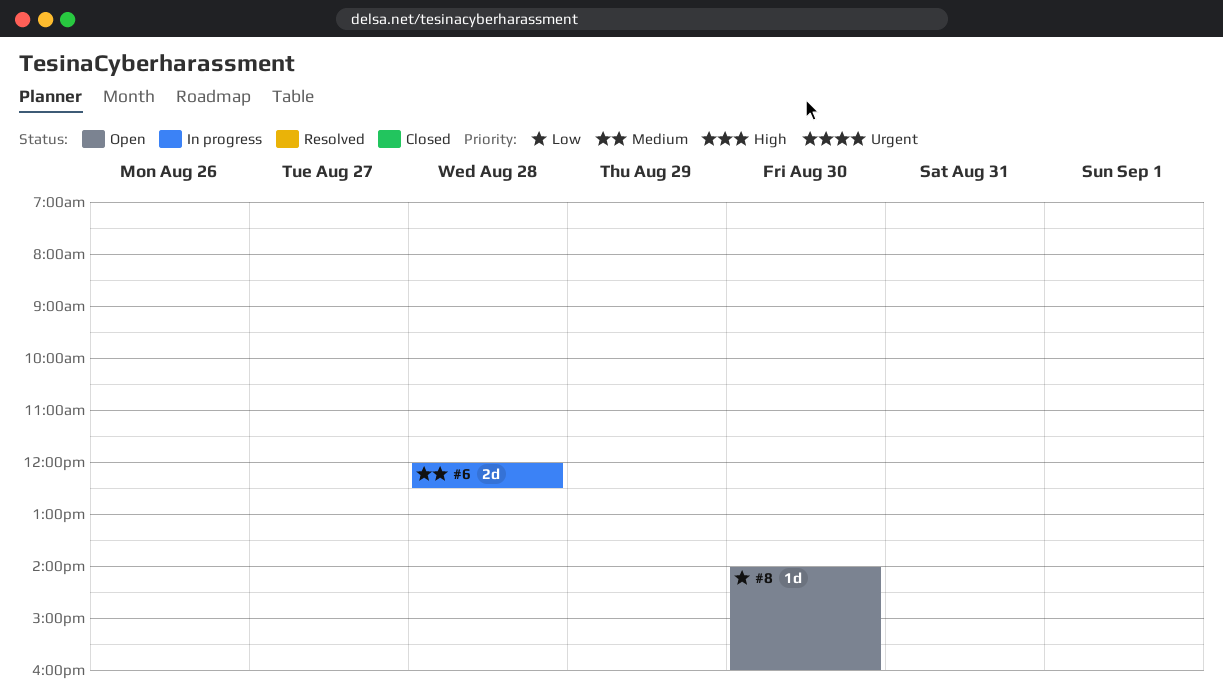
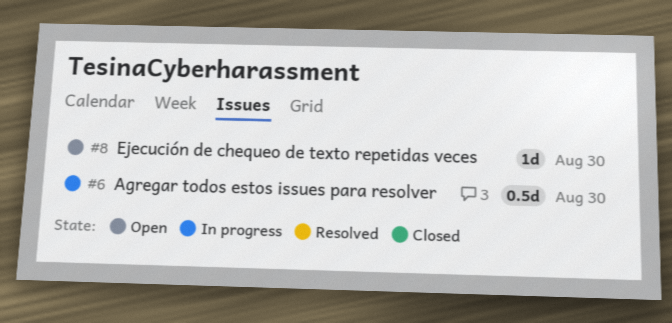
#6, estimate: 2d -> 0.5d
#6, day: Aug 28 -> Aug 30

